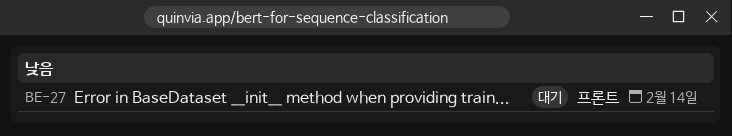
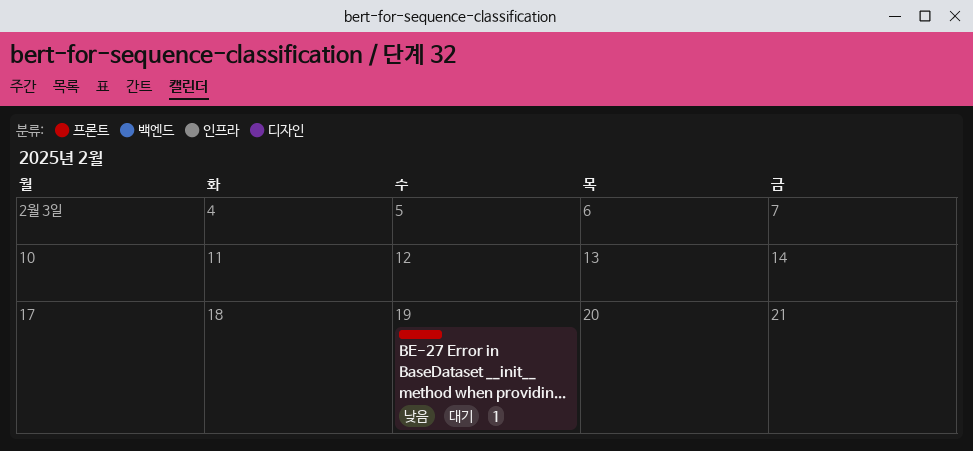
BE-27, due: Feb 14 -> Feb 19

